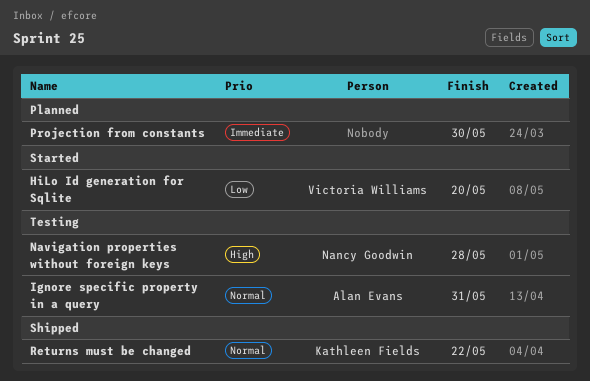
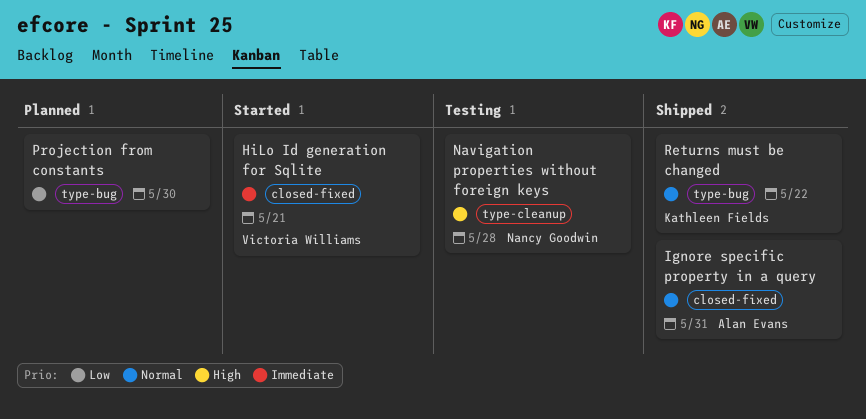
HiLo Id generation for Sqlite, priority: Low -> Immediate
HiLo Id generation for Sqlite, due: May 20 -> May 21
Ignore specific property in a query, status: Testing -> Shipped
Projection from constants, priority: Immediate -> Low

